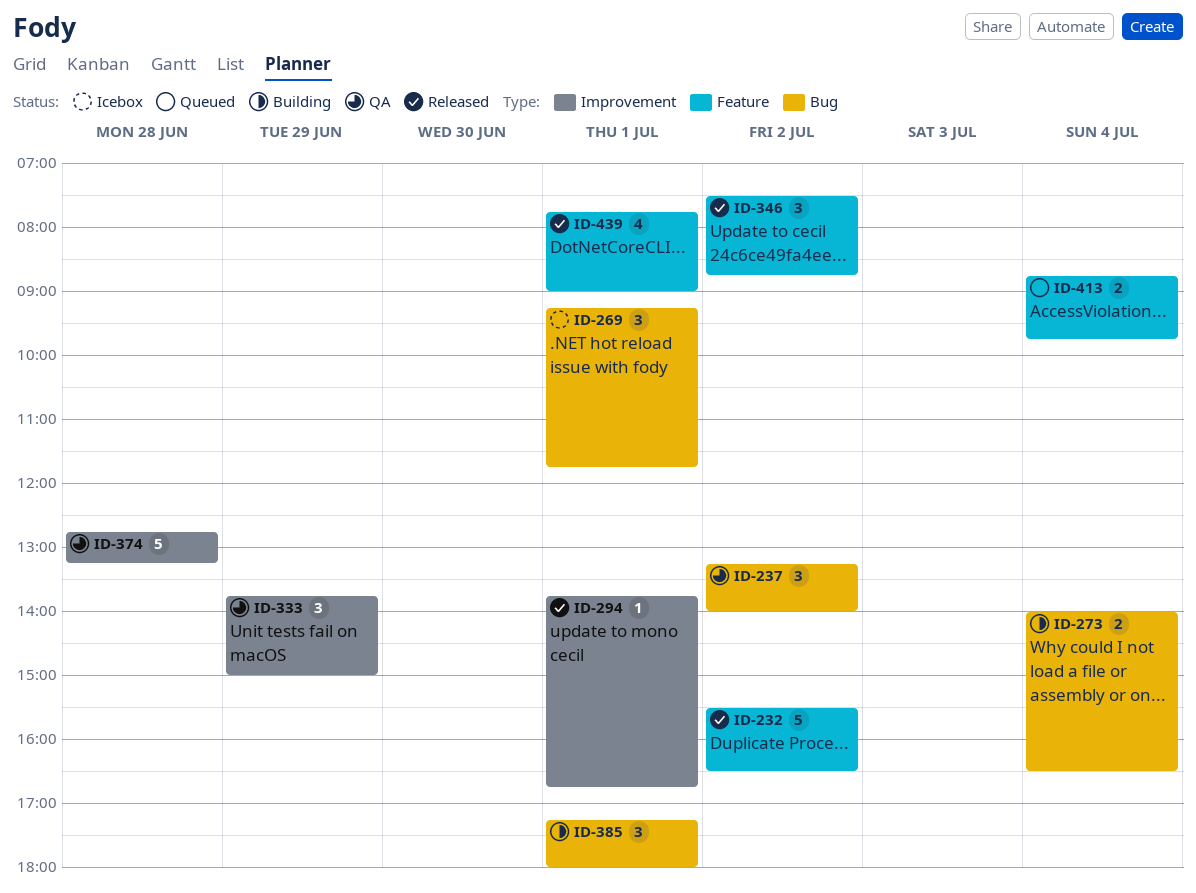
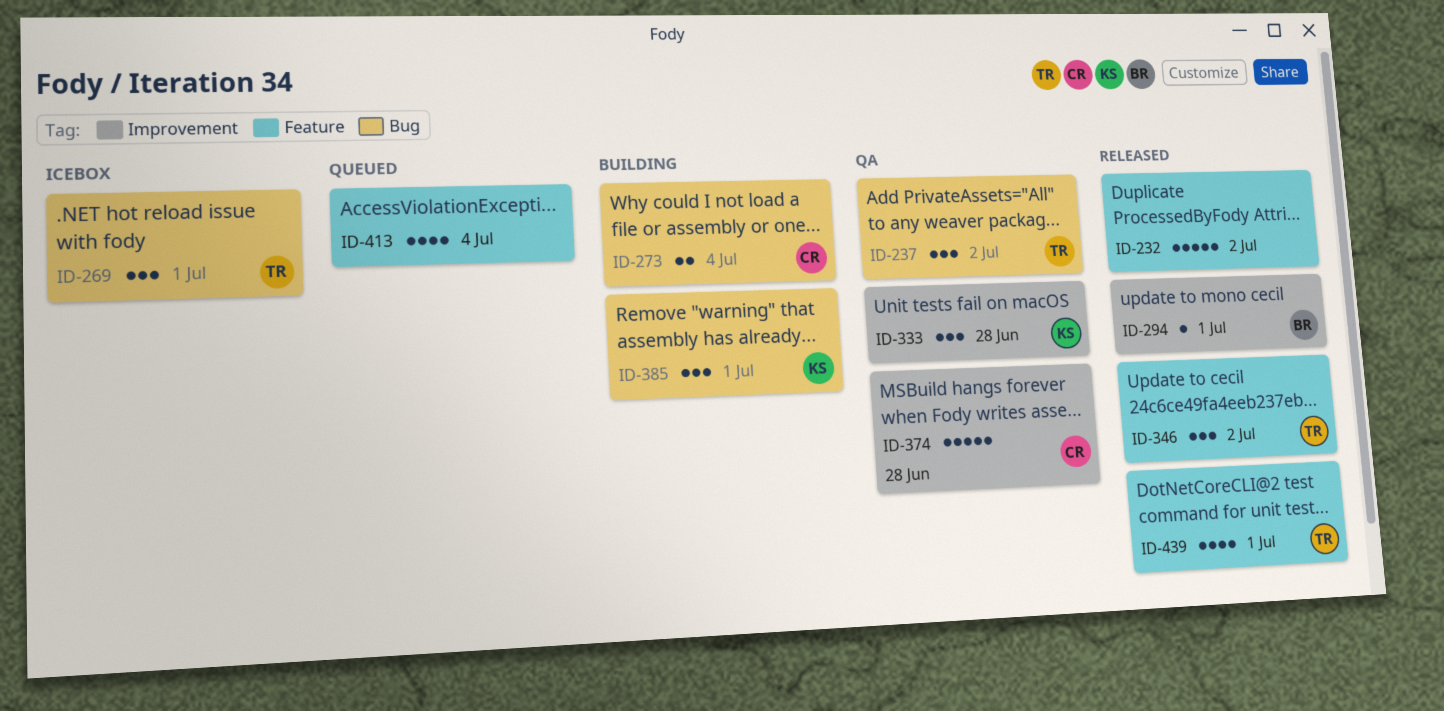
ID-333, day: Jun 29 -> Jun 28
ID-413, estimate: 2 -> 4

